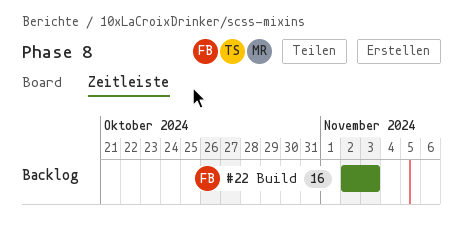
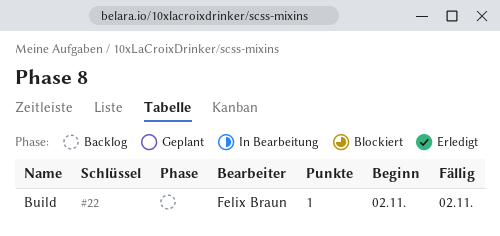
#22, estimate: 16 -> 1
#22, due: Nov 3 -> Nov 2

